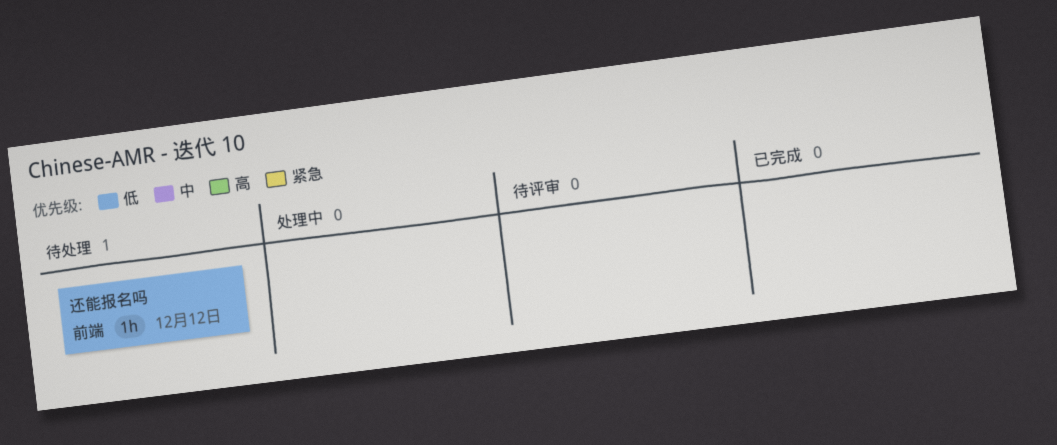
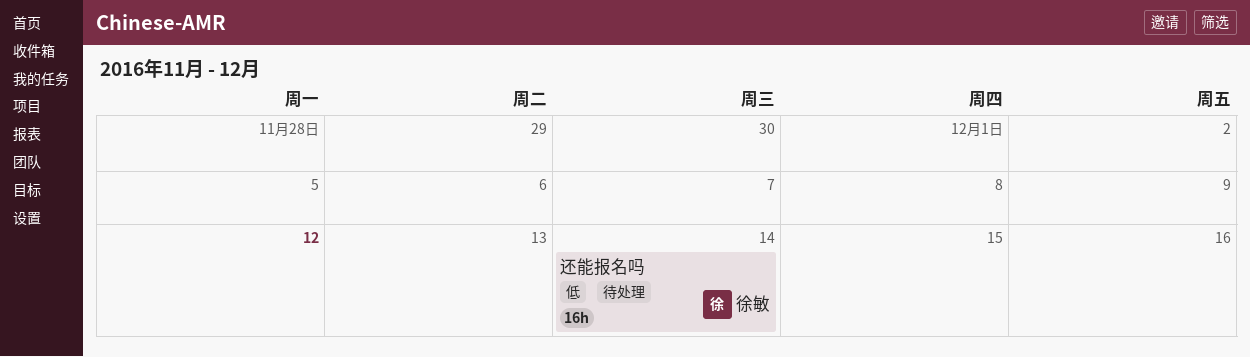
还能报名吗, estimate: 1h -> 16h
还能报名吗, due: Dec 12 -> Dec 14

